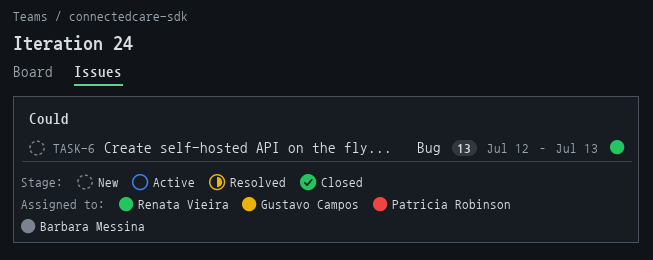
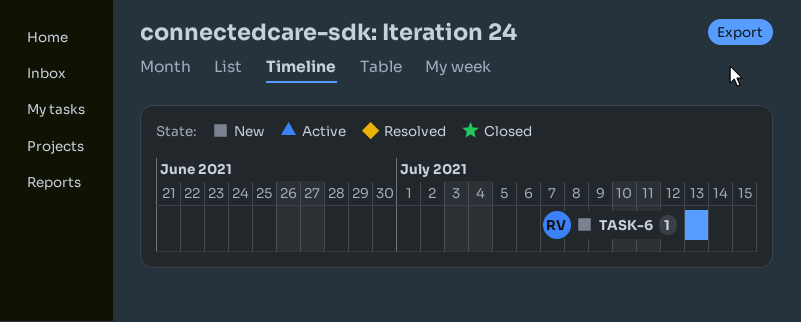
TASK-6, estimate: 13 -> 1
TASK-6, start: Jul 12 -> Jul 13

